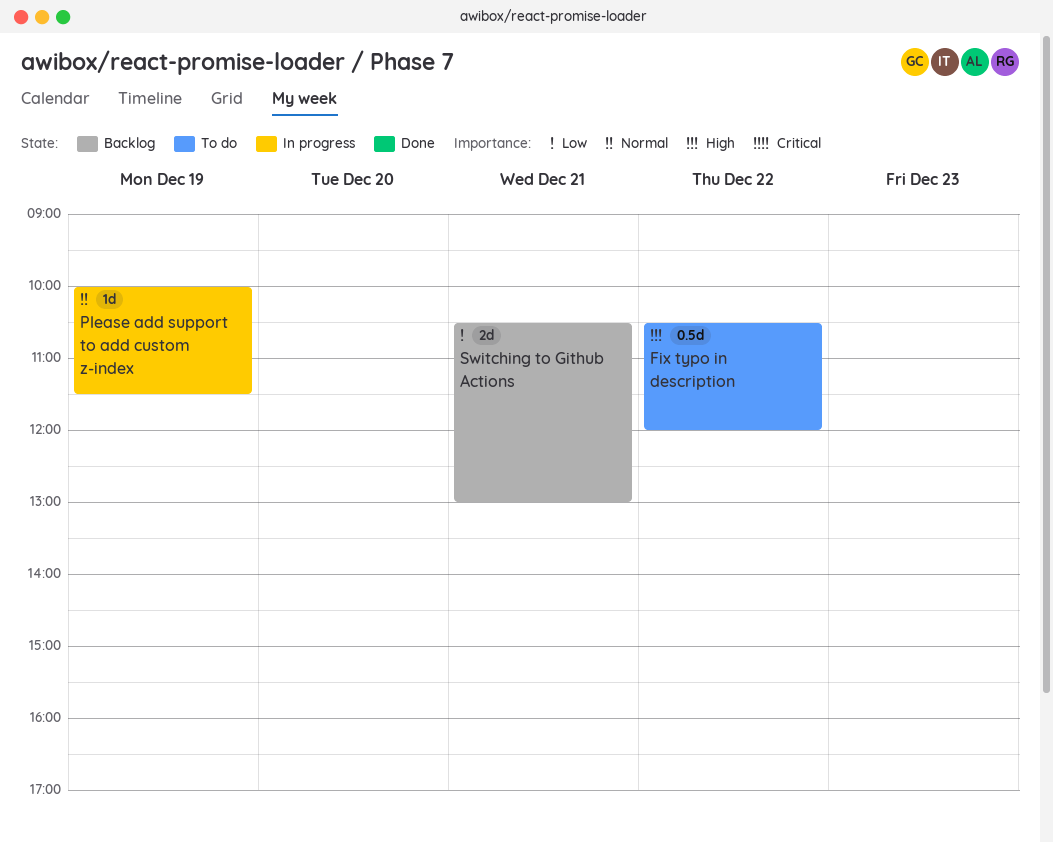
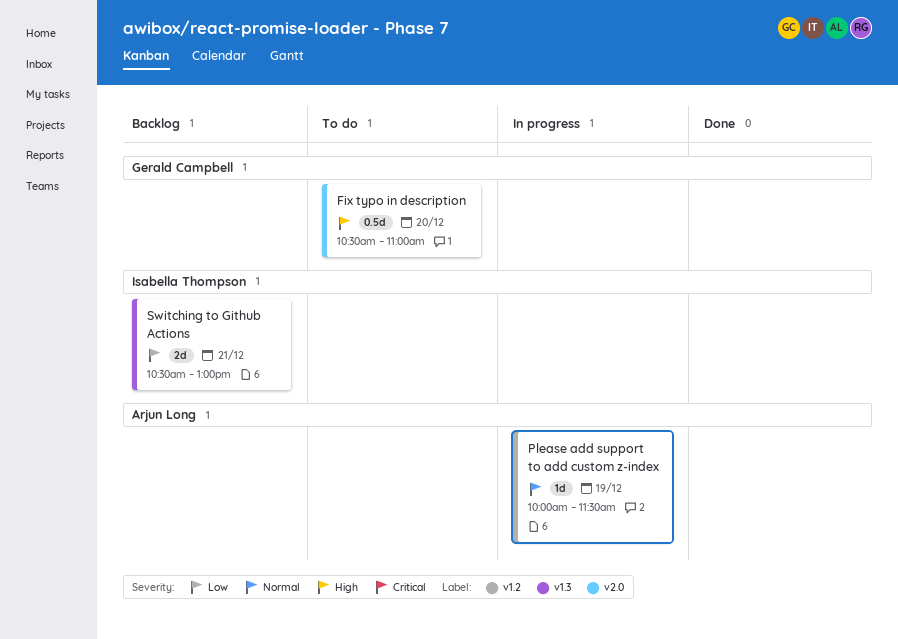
Fix typo in description, day: Dec 22 -> Dec 20
Fix typo in description, ends: 12:00 -> 11:00

